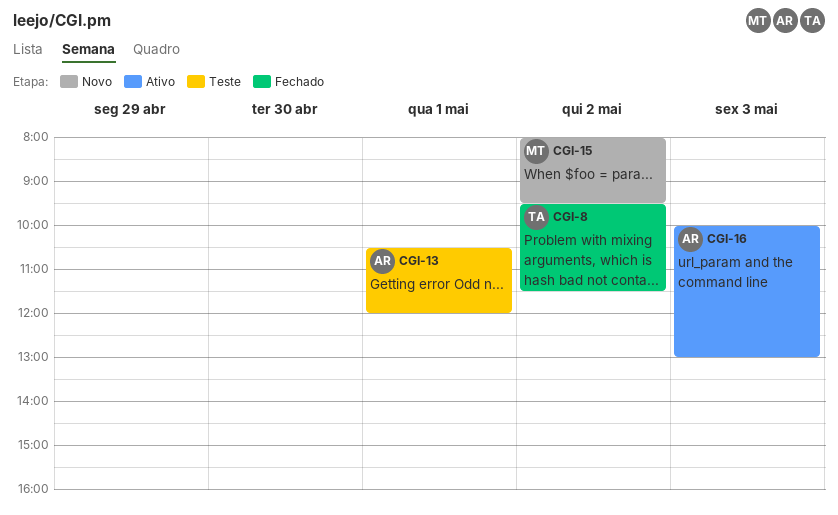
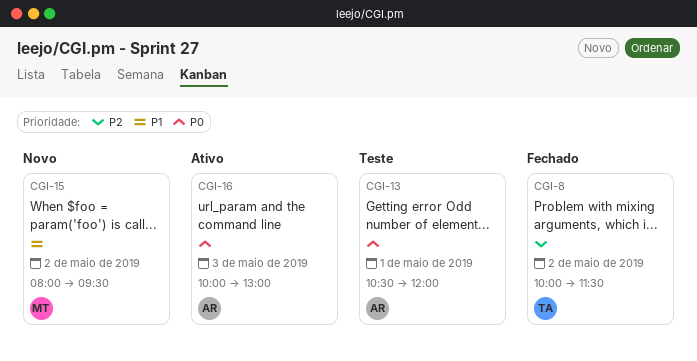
CGI-8, begins: 09:30 -> 10:00

